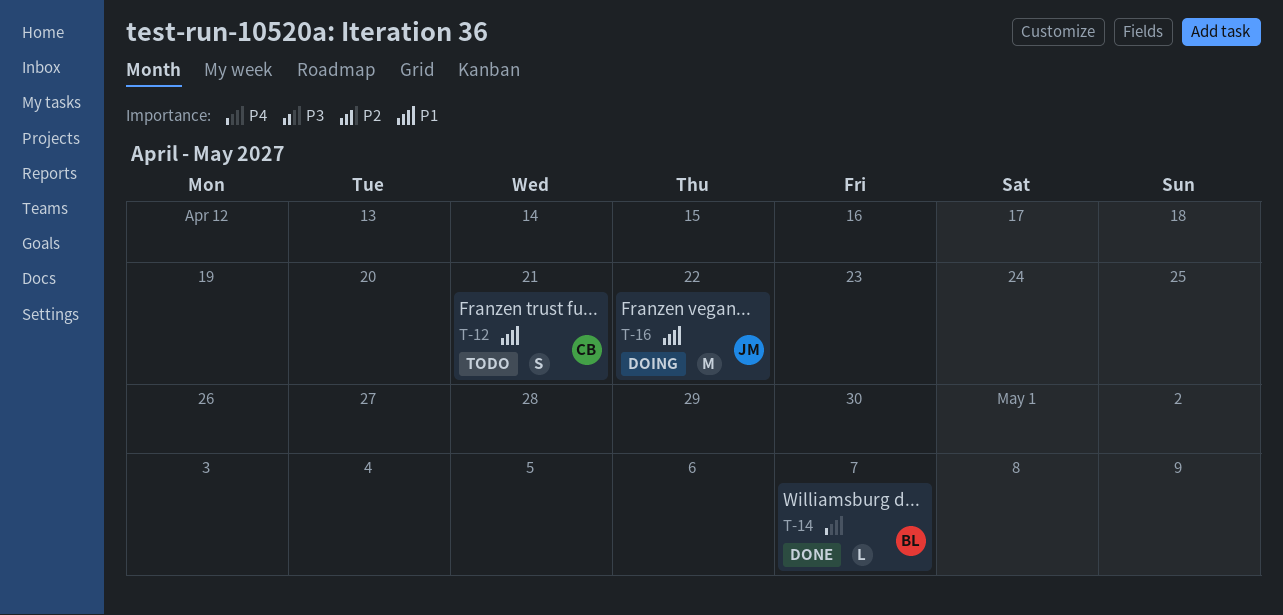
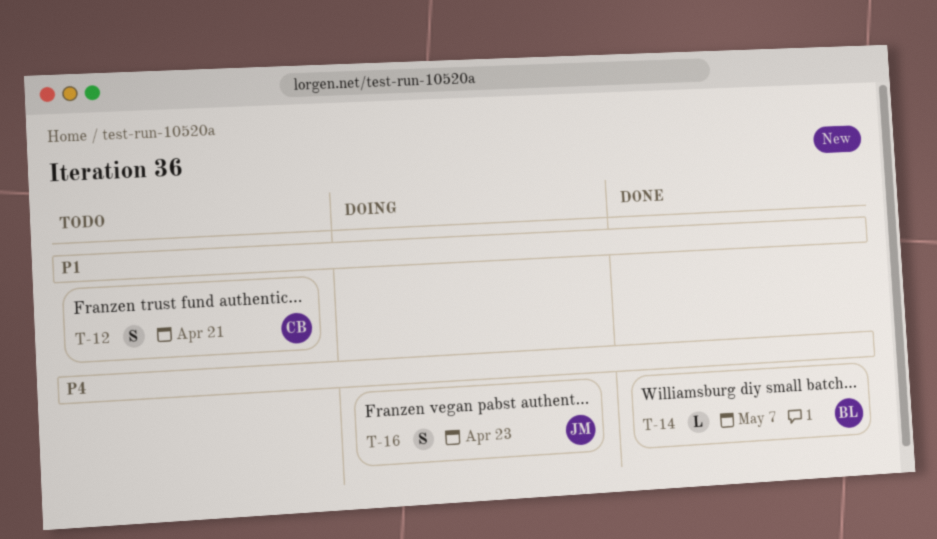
T-16, priority: P1 -> P4
T-16, estimate: M -> S
T-16, due: Apr 22 -> Apr 23

